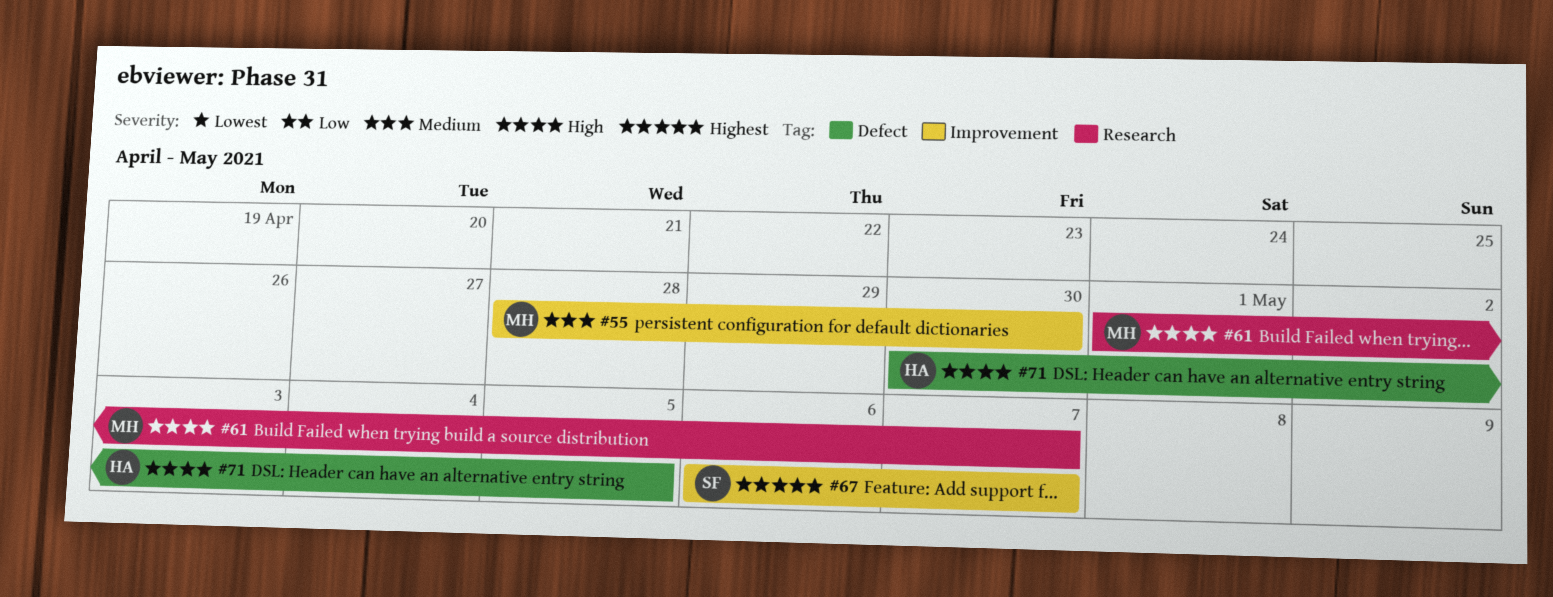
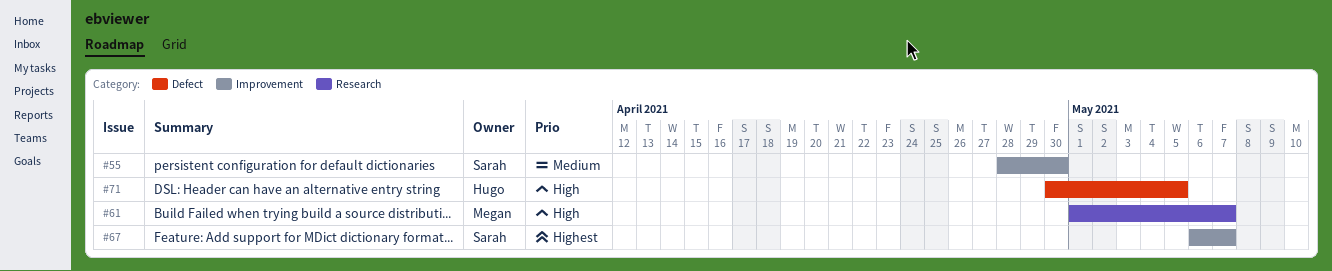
#55, owner: Megan -> Sarah

